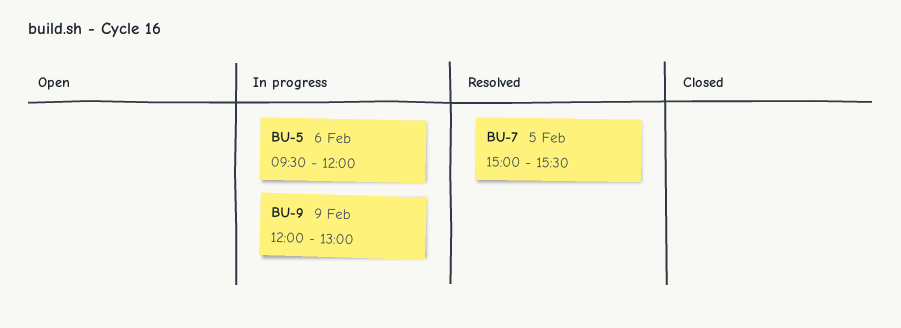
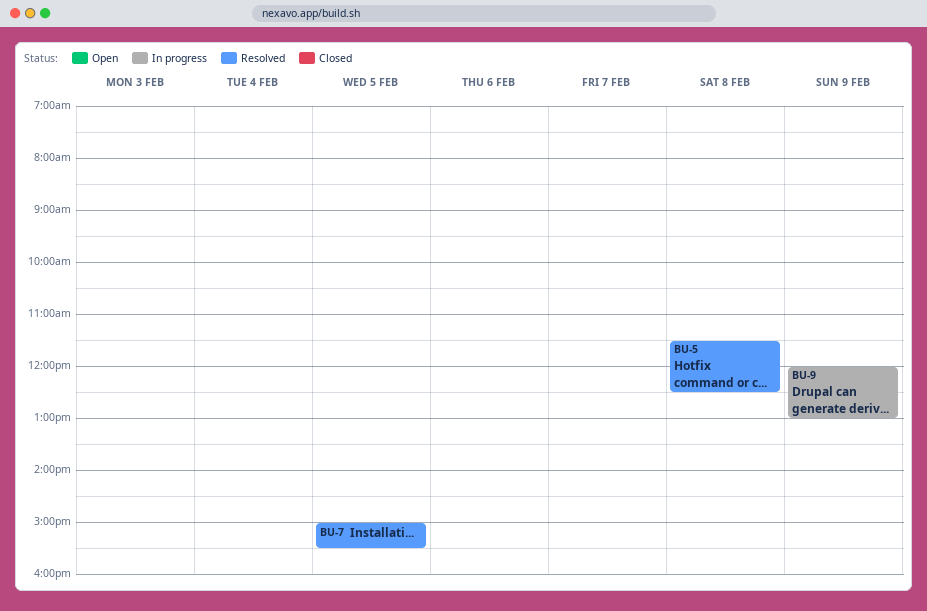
BU-5, status: In progress -> Resolved
BU-5, day: Feb 6 -> Feb 8
BU-5, begins: 09:30 -> 11:30
BU-5, ends: 12:00 -> 12:30

